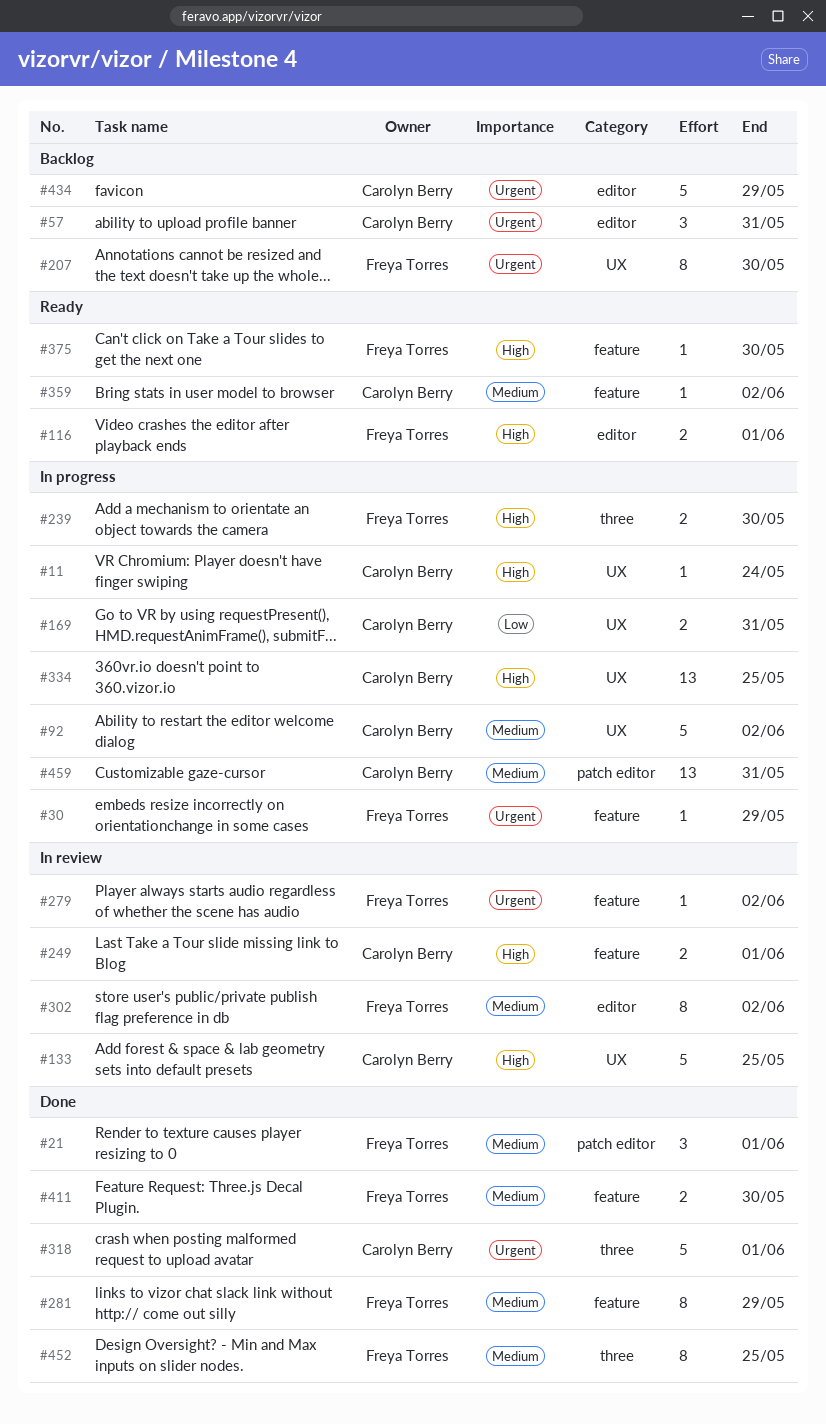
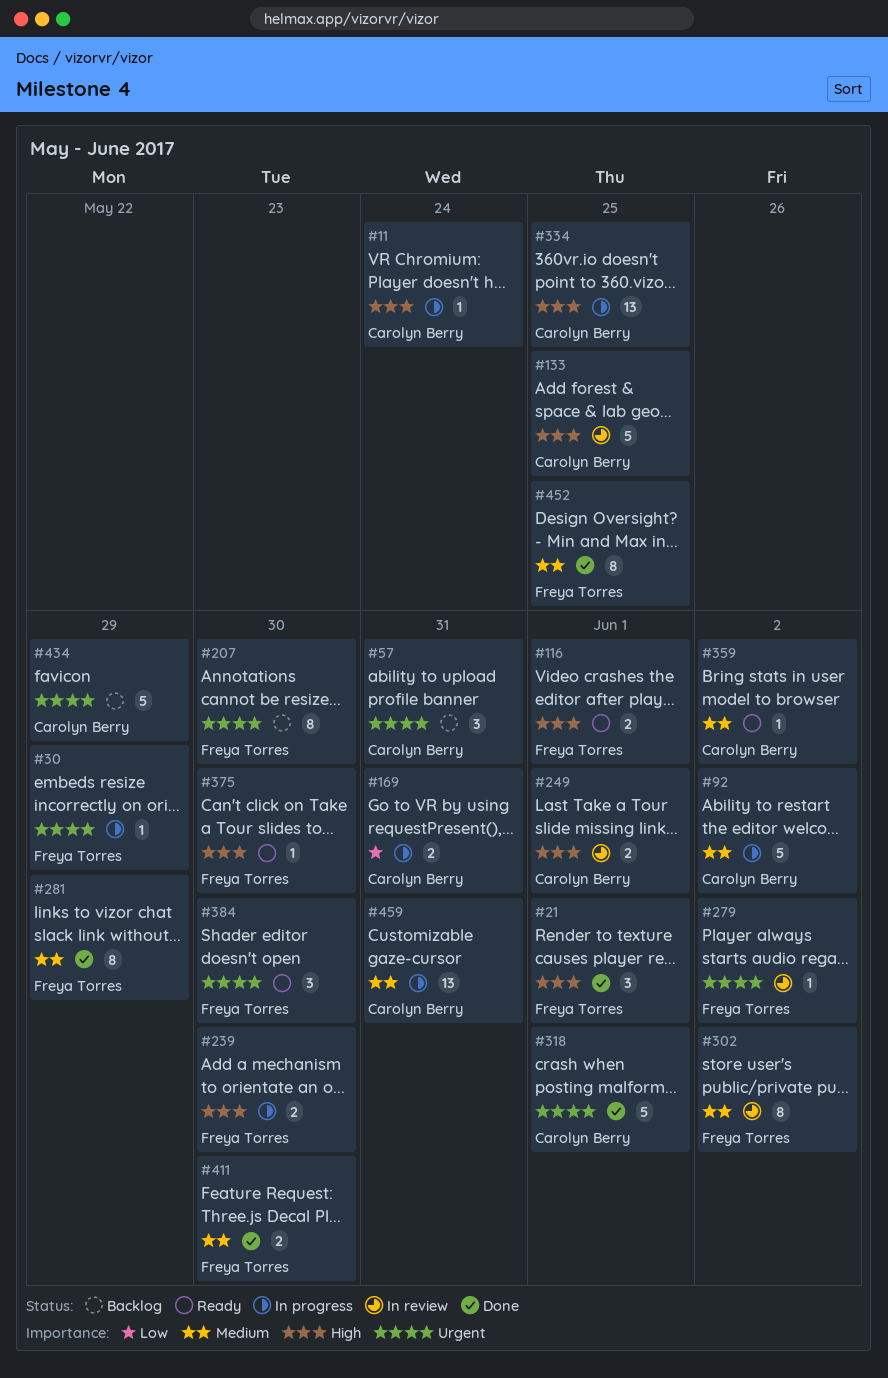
#21, priority: Medium -> High
#384: none -> present

